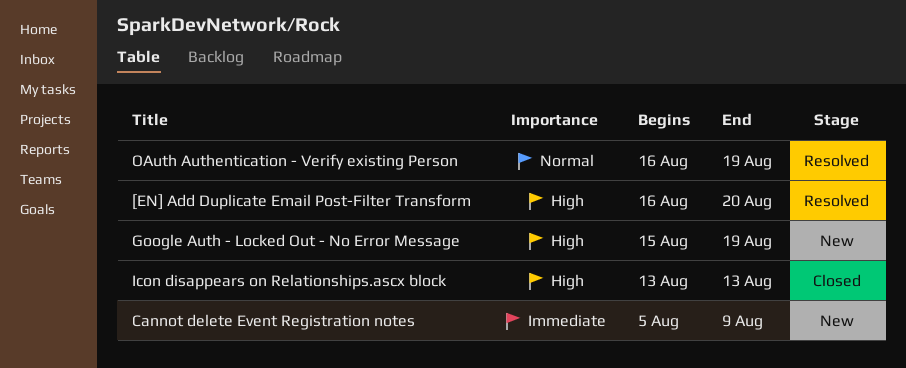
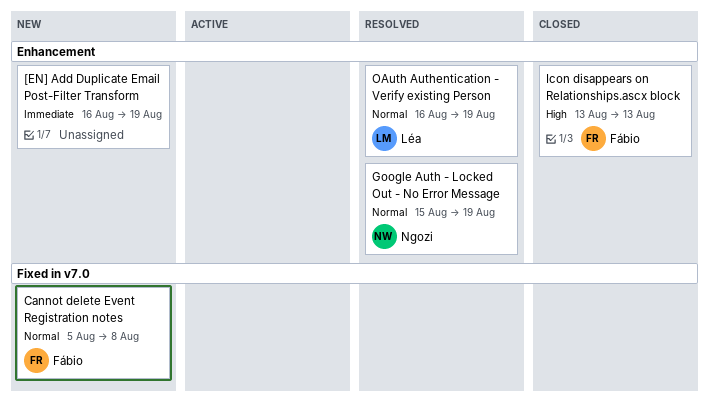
[EN] Add Duplicate Email Post-Filter Transform, status: Resolved -> New
[EN] Add Duplicate Email Post-Filter Transform, priority: High -> Immediate
[EN] Add Duplicate Email Post-Filter Transform, due: Aug 20 -> Aug 19
Cannot delete Event Registration notes, priority: Immediate -> Normal
Cannot delete Event Registration notes, due: Aug 9 -> Aug 8
Google Auth - Locked Out - No Error Message, status: New -> Resolved
Google Auth - Locked Out - No Error Message, priority: High -> Normal

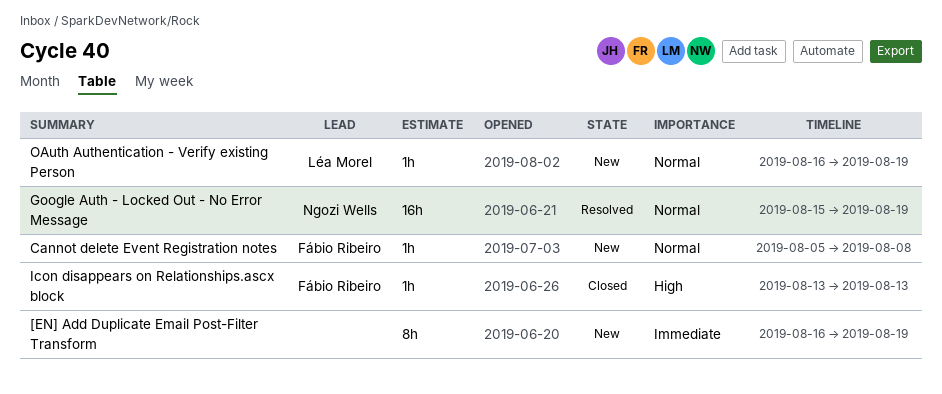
OAuth Authentication - Verify existing Person, status: Resolved -> New

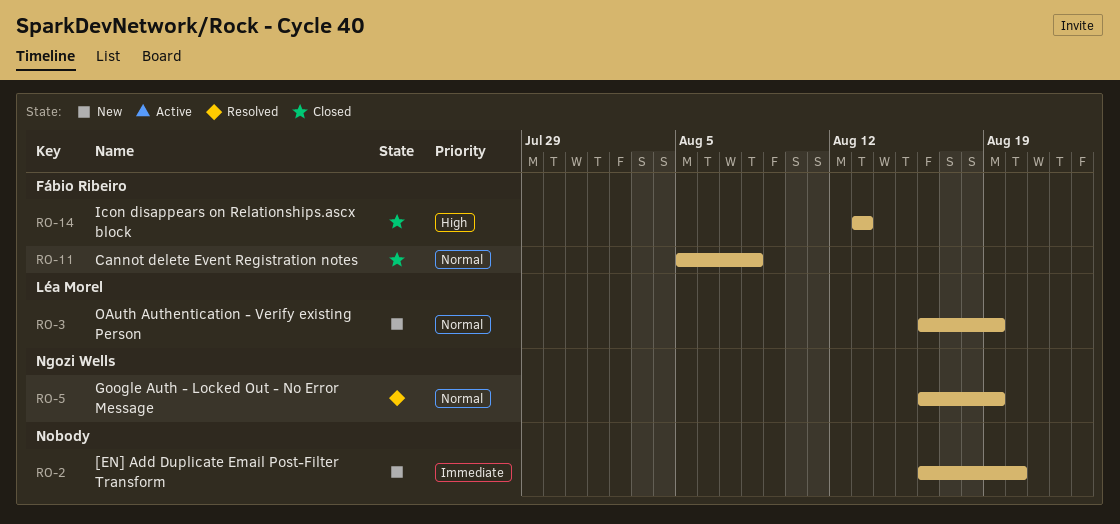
[EN] Add Duplicate Email Post-Filter Transform, due: Aug 19 -> Aug 20
Cannot delete Event Registration notes, status: New -> Closed
Google Auth - Locked Out - No Error Message, start: Aug 15 -> Aug 16

